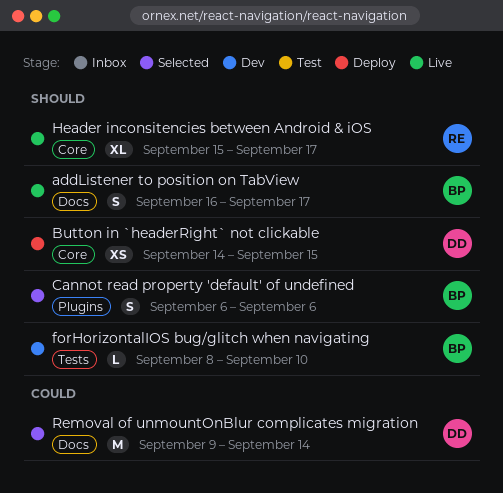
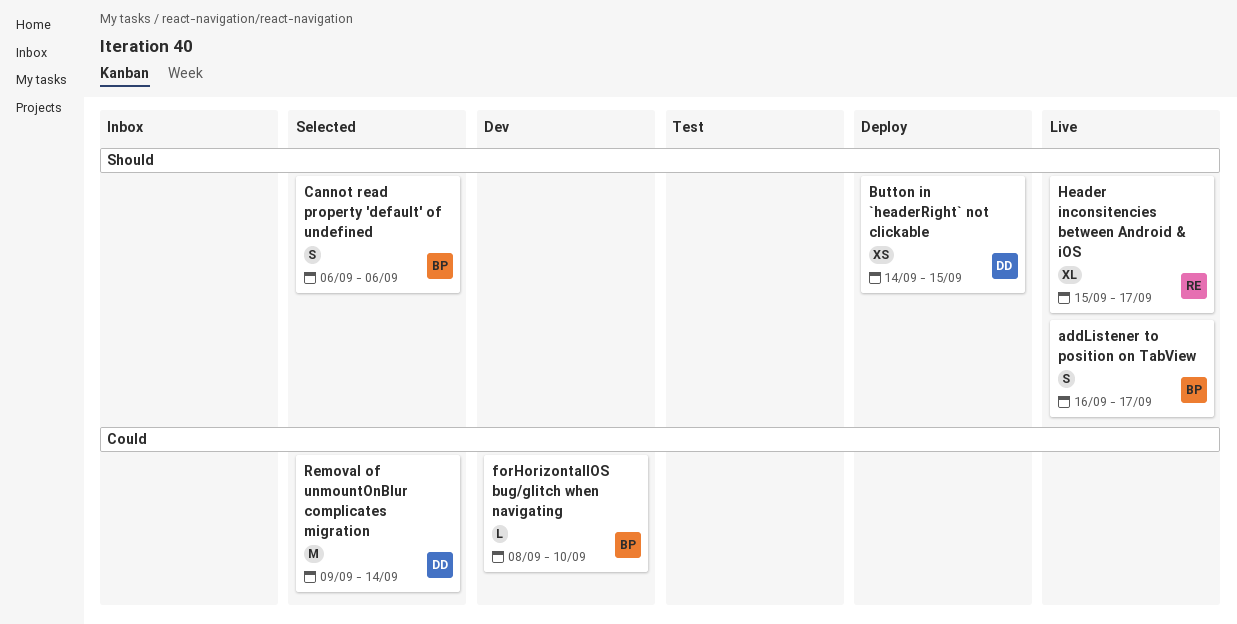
forHorizontalIOS bug/glitch when navigating, priority: Should -> Could

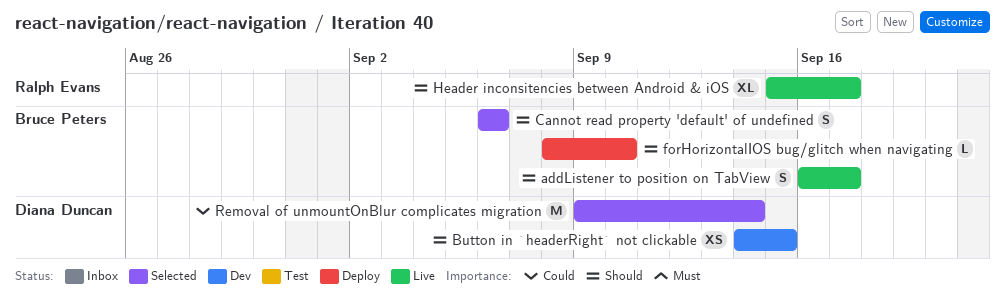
Button in `headerRight` not clickable, status: Deploy -> Dev
forHorizontalIOS bug/glitch when navigating, status: Dev -> Deploy
forHorizontalIOS bug/glitch when navigating, priority: Could -> Should

